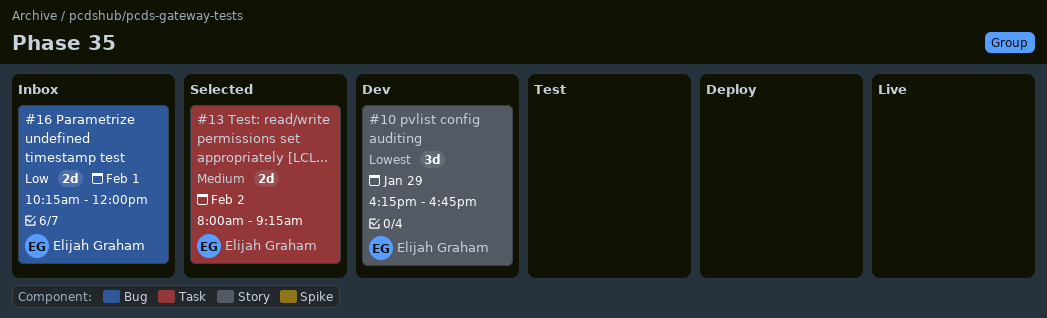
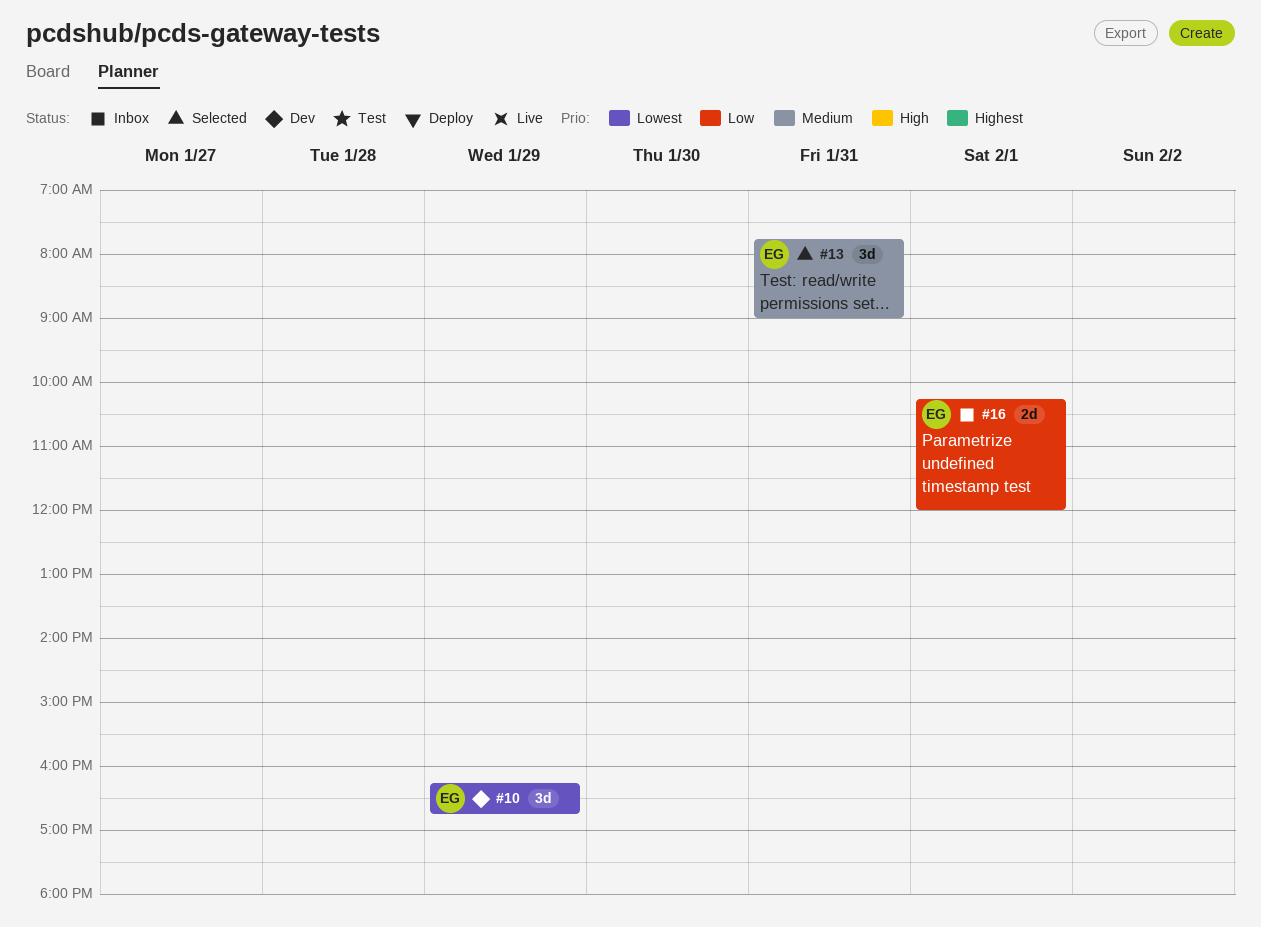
#13, estimate: 2d -> 3d
#13, day: Feb 2 -> Jan 31
#13, begins: 08:00 -> 07:45
#13, ends: 09:15 -> 09:00

